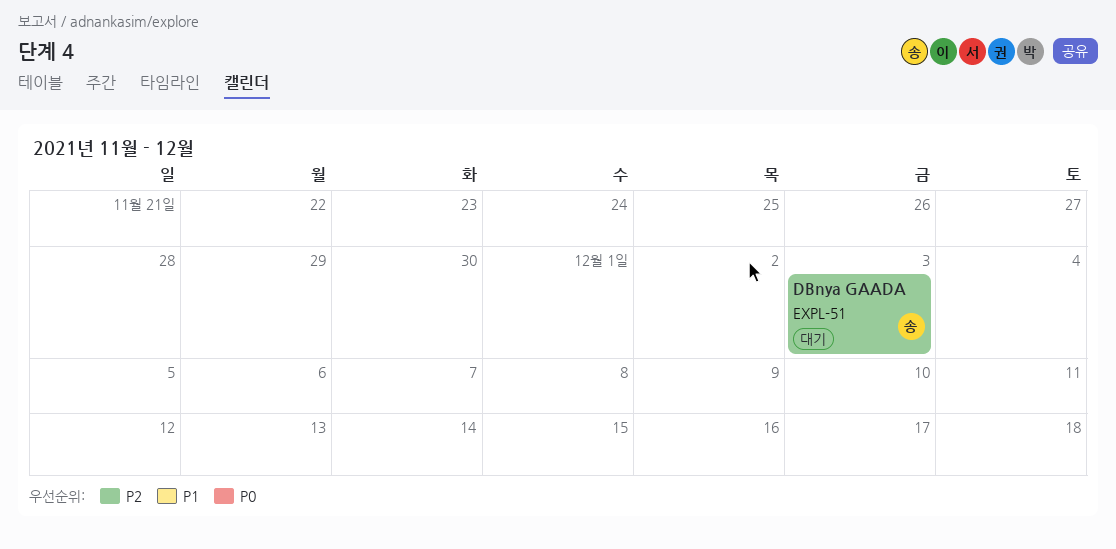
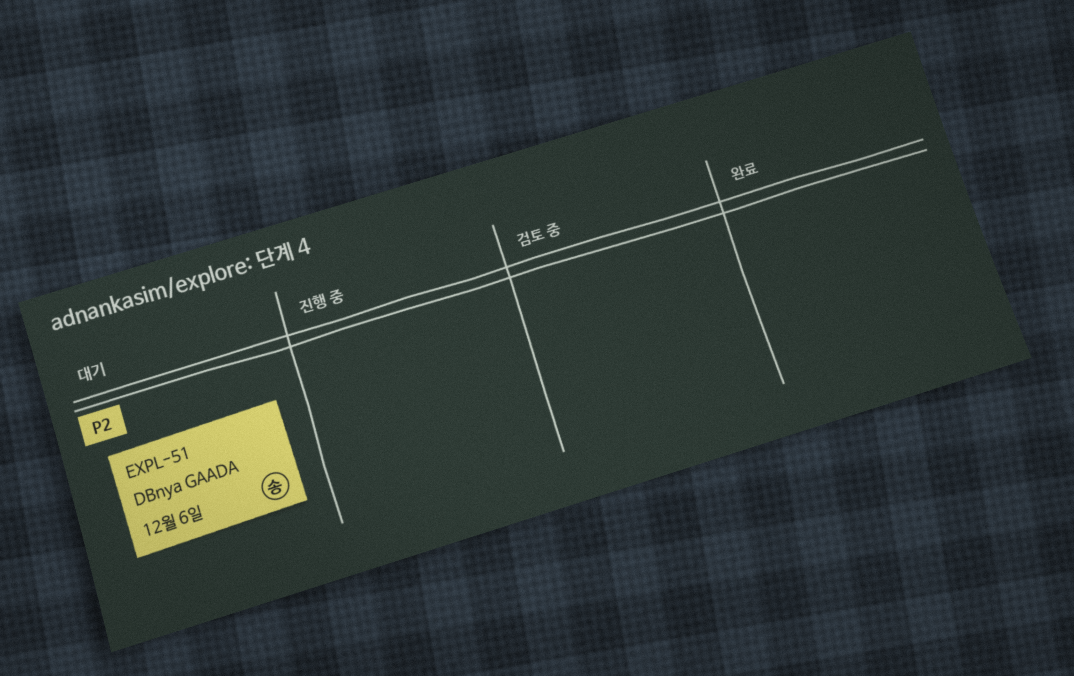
EXPL-51, due: Dec 3 -> Dec 6

